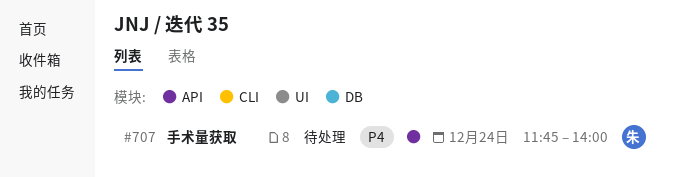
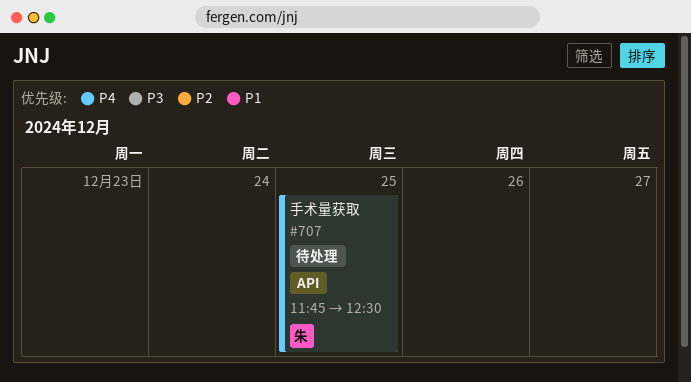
#707, day: Dec 24 -> Dec 25
#707, ends: 14:00 -> 12:30

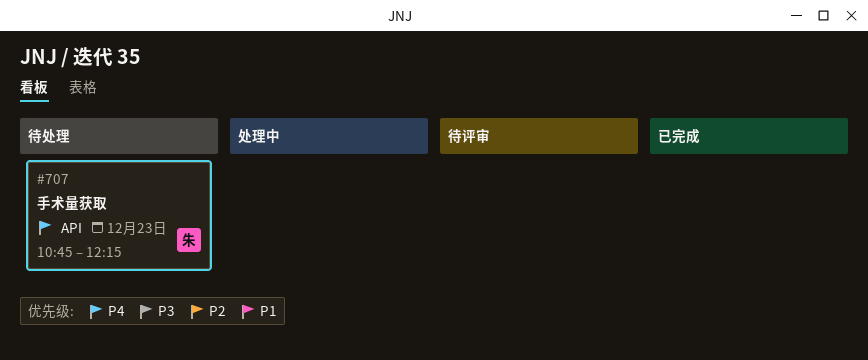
#707, day: Dec 25 -> Dec 23
#707, begins: 11:45 -> 10:45
#707, ends: 12:30 -> 12:15

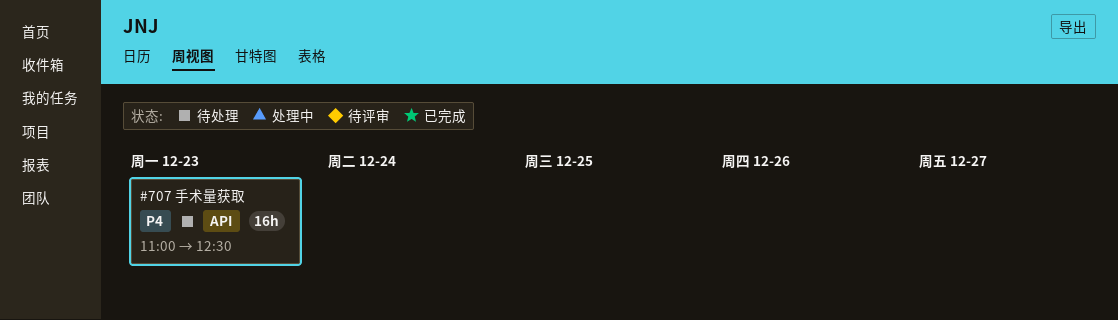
#707, begins: 10:45 -> 11:00
#707, ends: 12:15 -> 12:30

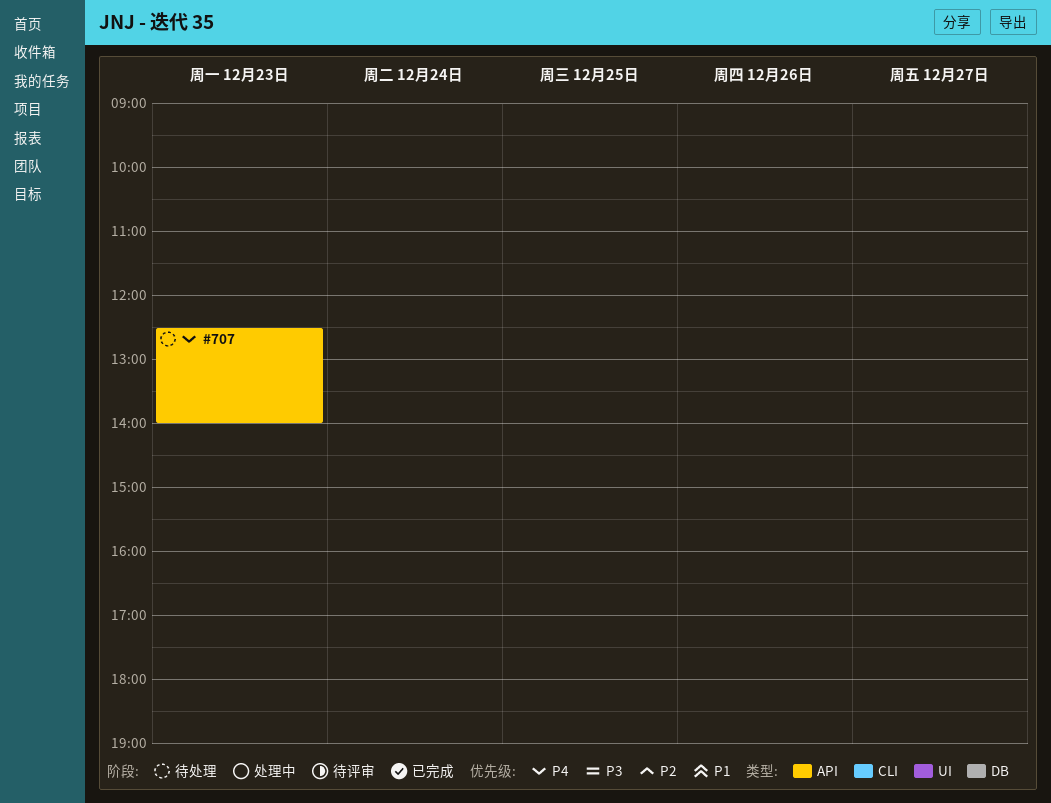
#707, begins: 11:00 -> 12:30
#707, ends: 12:30 -> 14:00

